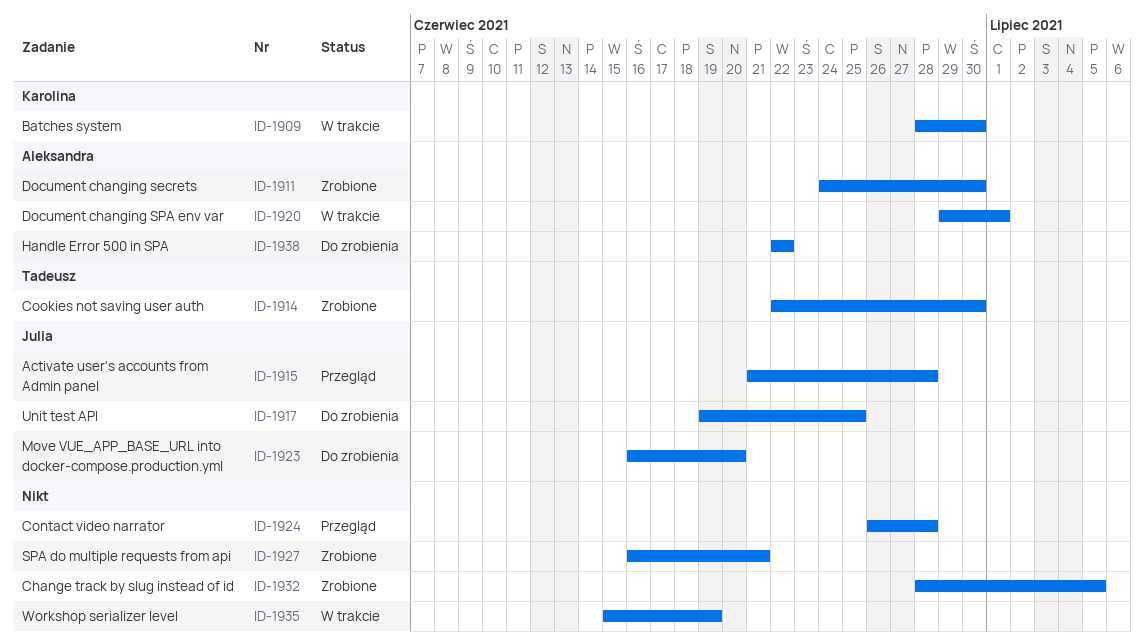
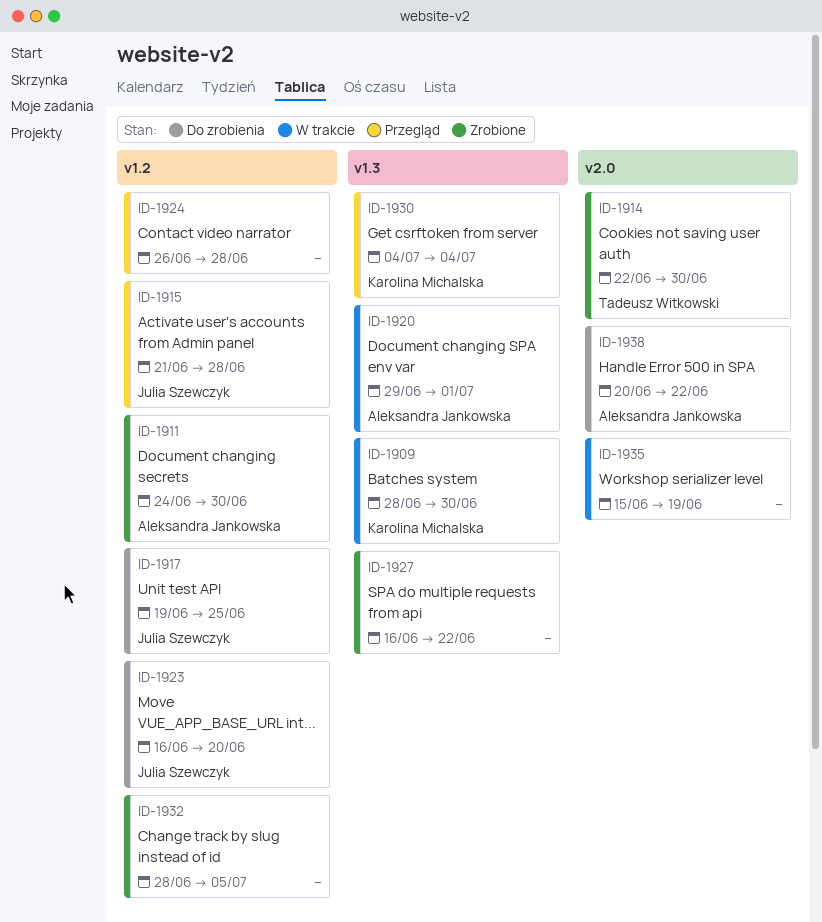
ID-1927, due: Jun 21 -> Jun 22
ID-1930: none -> present
ID-1938, start: Jun 22 -> Jun 20

